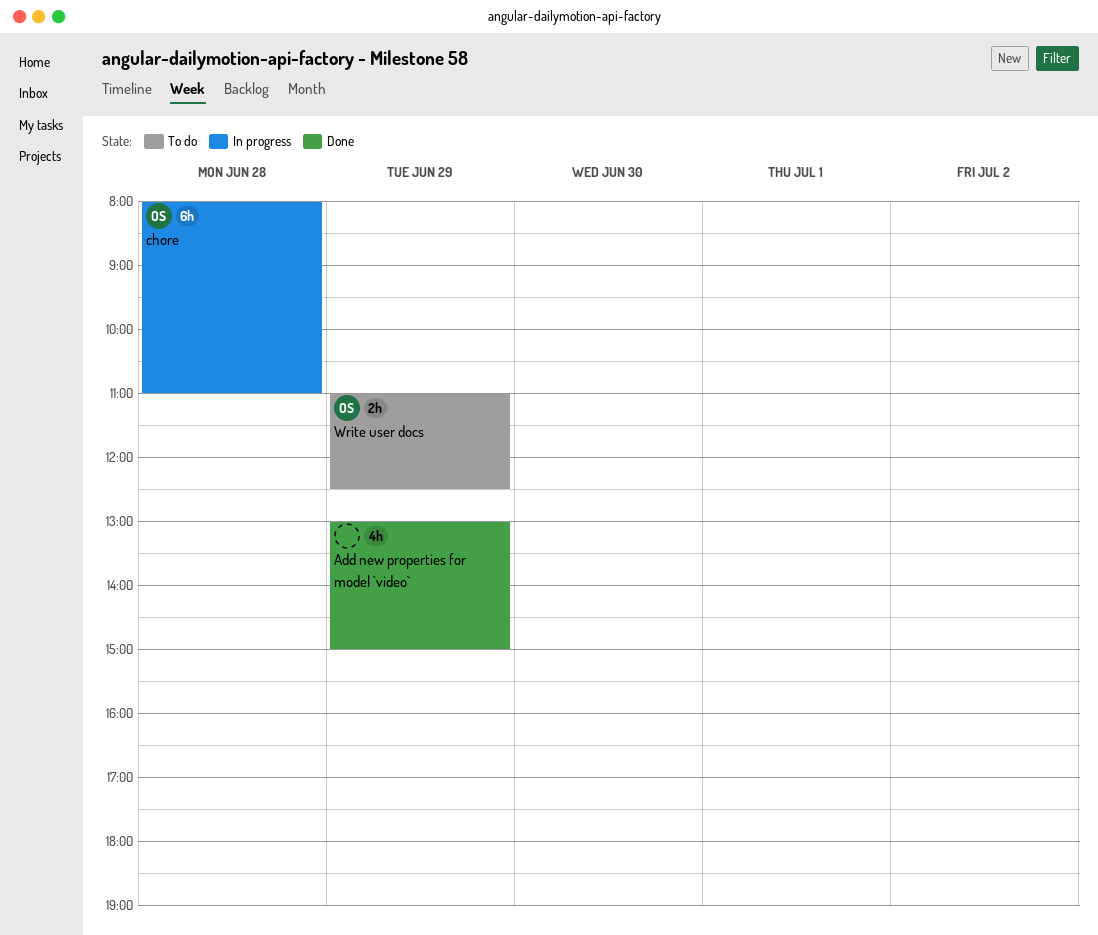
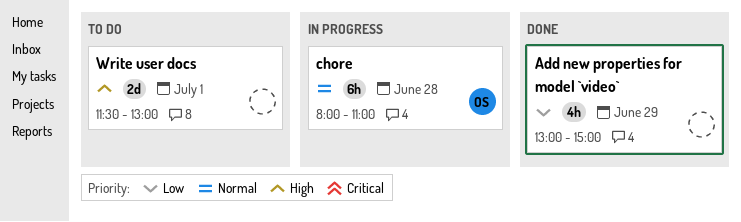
Write user docs, owner: OS -> none
Write user docs, estimate: 2h -> 2d
Write user docs, day: Jun 29 -> Jul 1
Write user docs, begins: 11:00 -> 11:30
Write user docs, ends: 12:30 -> 13:00

